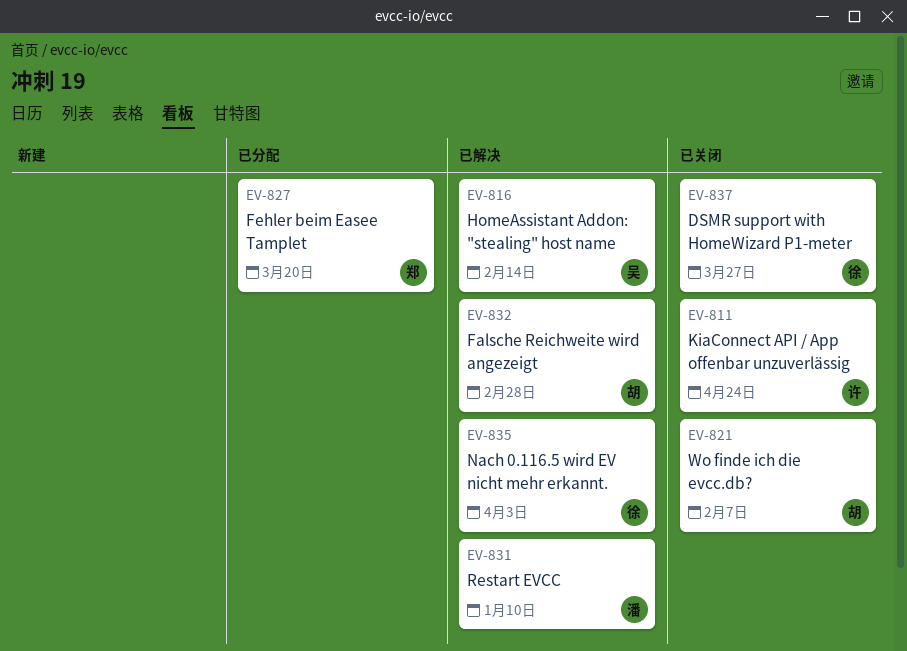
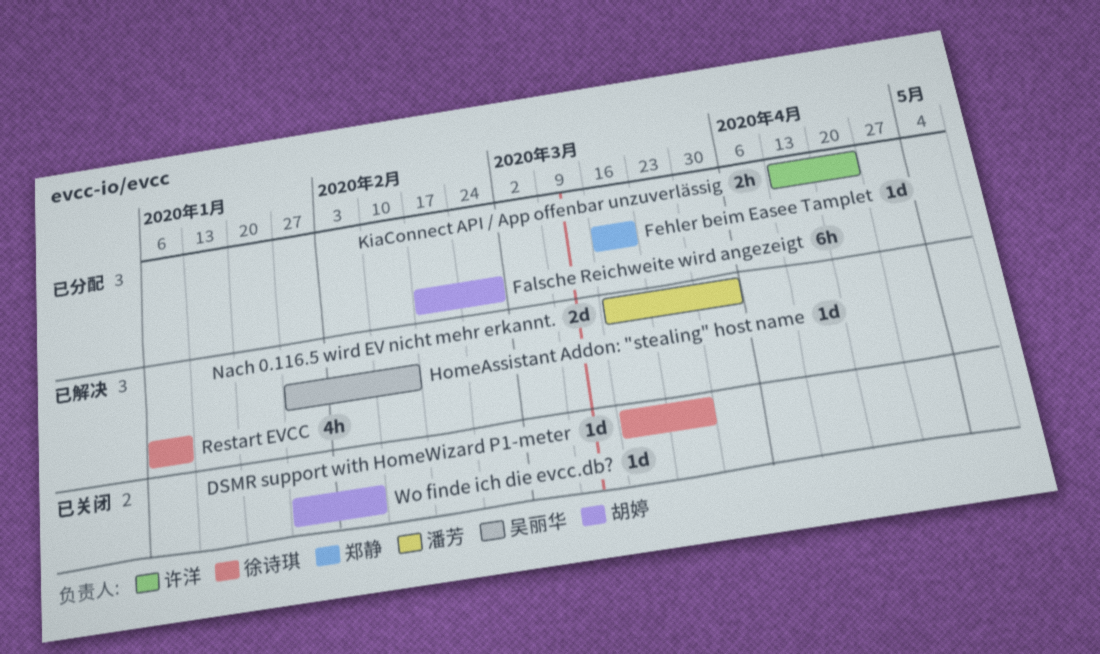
Falsche Reichweite wird angezeigt, status: 已解决 -> 已分配
KiaConnect API / App offenbar unzuverlässig, status: 已关闭 -> 已分配
Nach 0.116.5 wird EV nicht mehr erkannt., owner: 徐诗琪 -> 潘芳
Restart EVCC, owner: 潘芳 -> 徐诗琪

